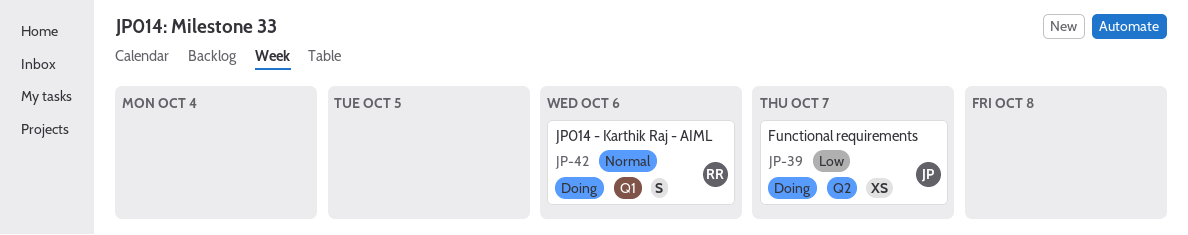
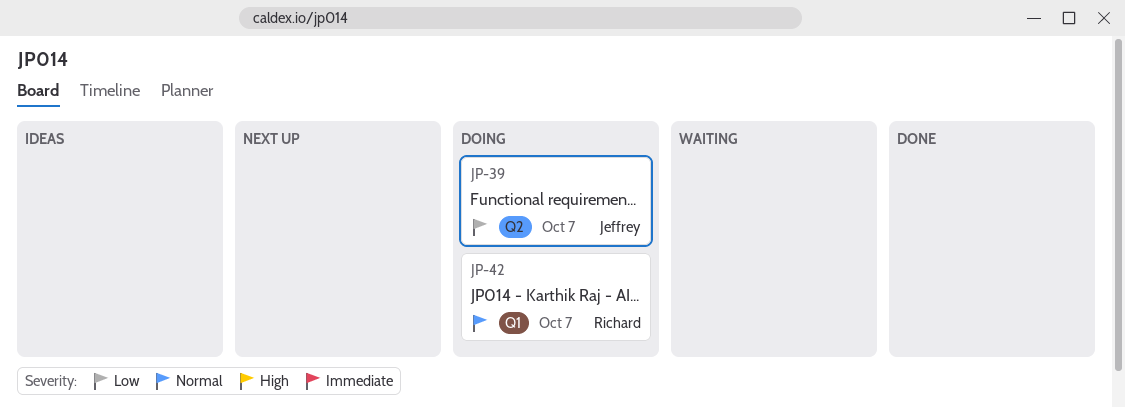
JP-42, due: Oct 6 -> Oct 7

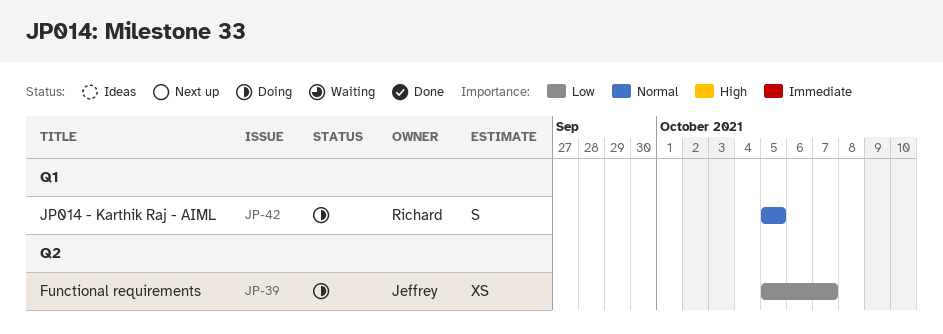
JP-42, due: Oct 7 -> Oct 5

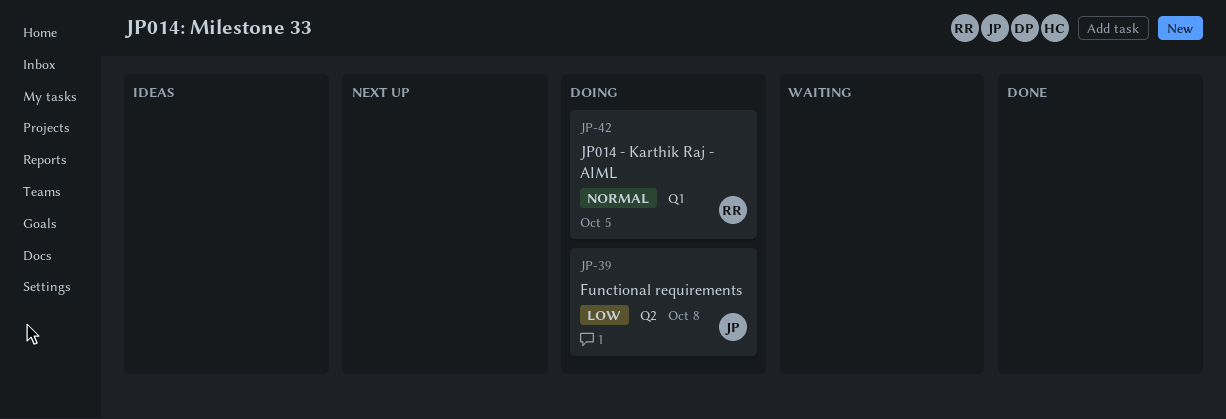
JP-39, due: Oct 7 -> Oct 8

